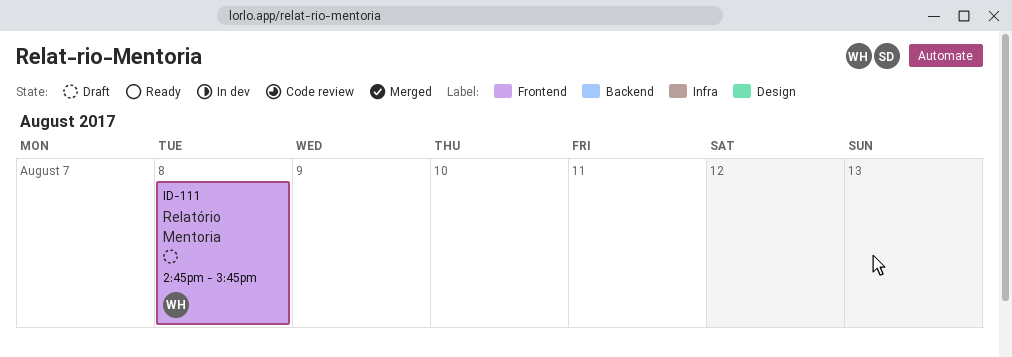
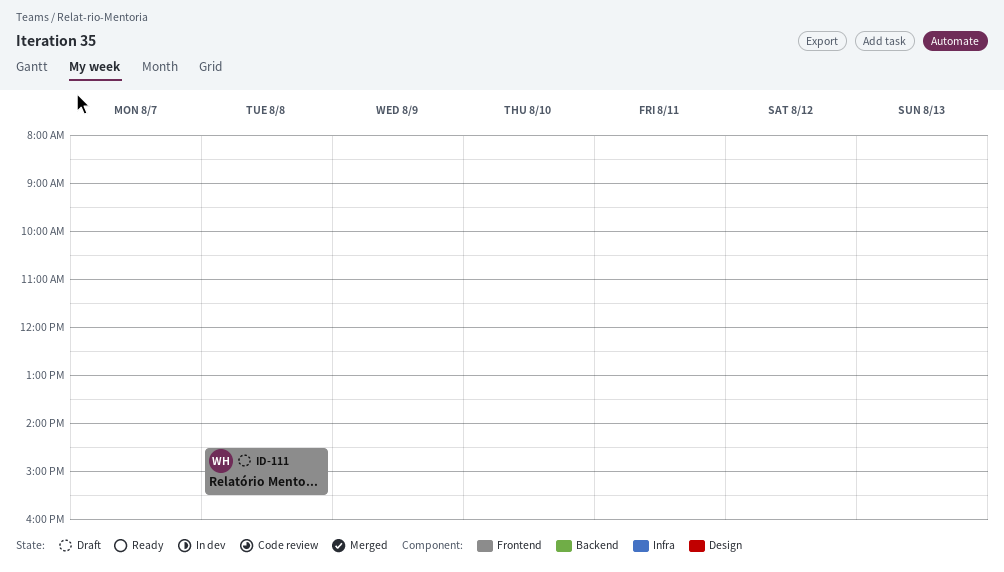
ID-111, begins: 14:45 -> 14:30
ID-111, ends: 15:45 -> 15:30

